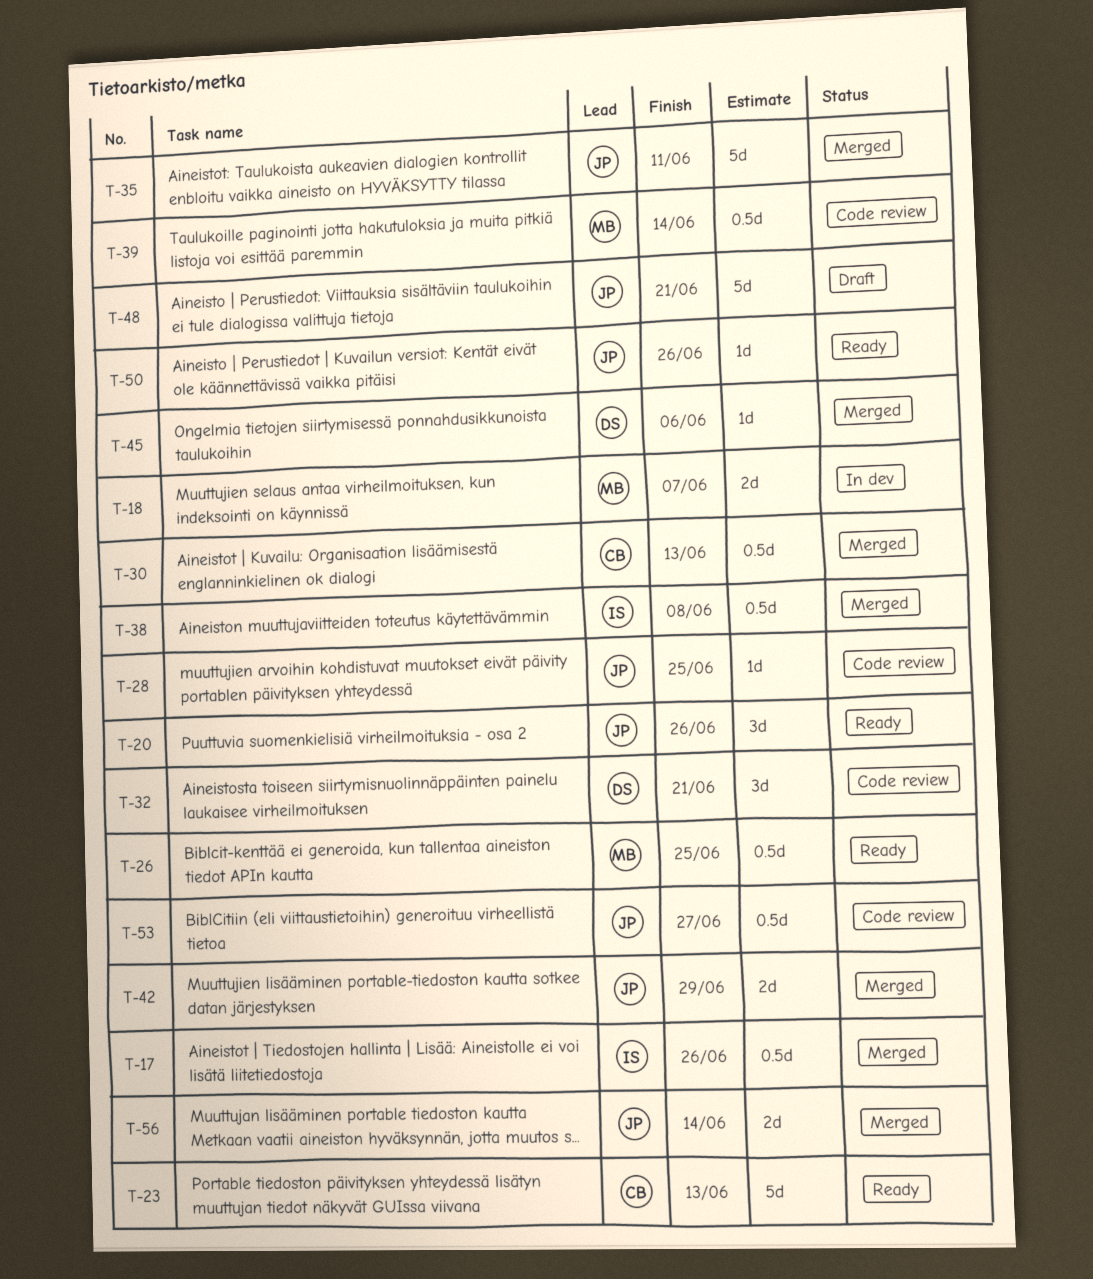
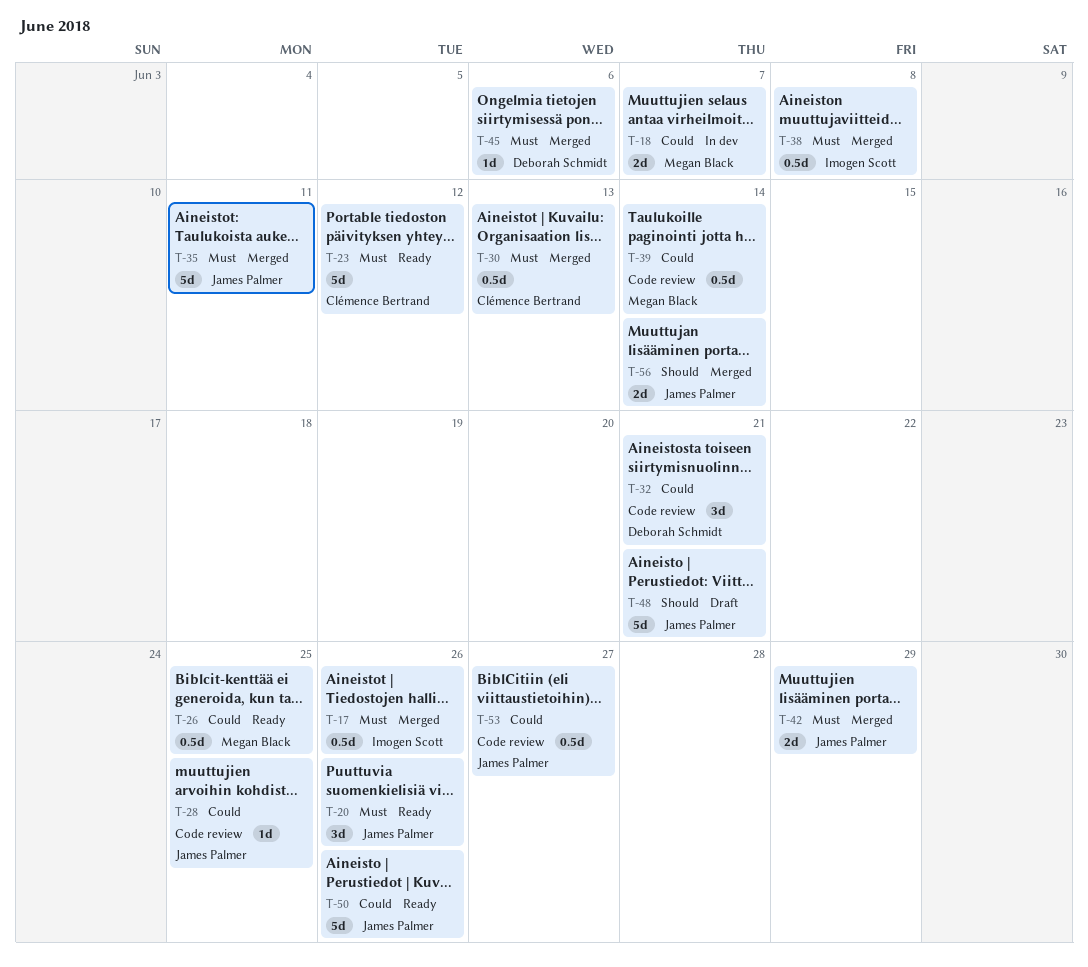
T-23, due: Jun 13 -> Jun 12
T-50, estimate: 1d -> 5d

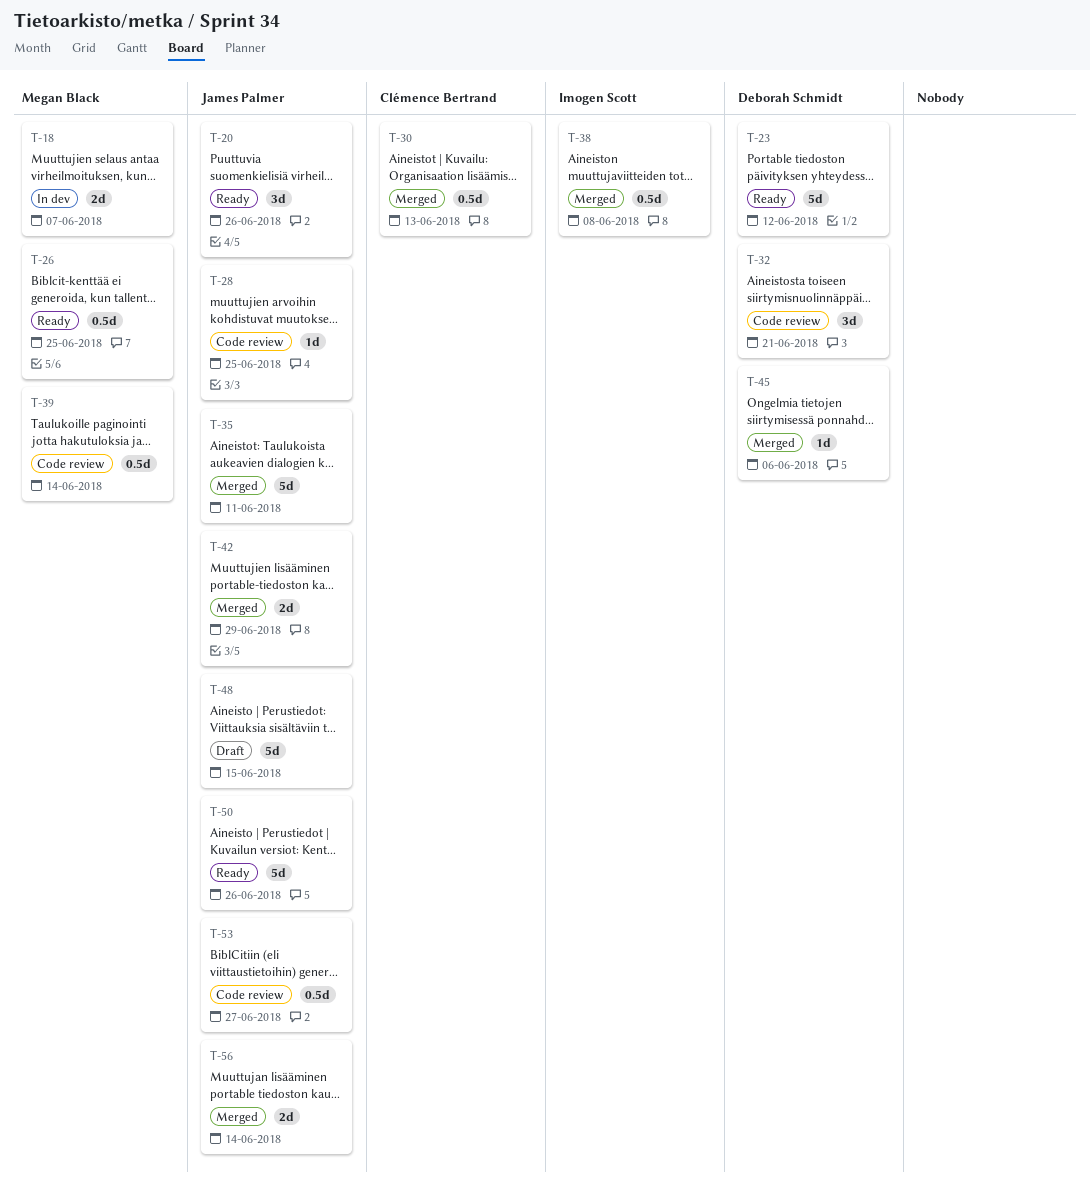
T-17: present -> none
T-23, owner: Clémence Bertrand -> Deborah Schmidt
T-48, due: Jun 21 -> Jun 15

